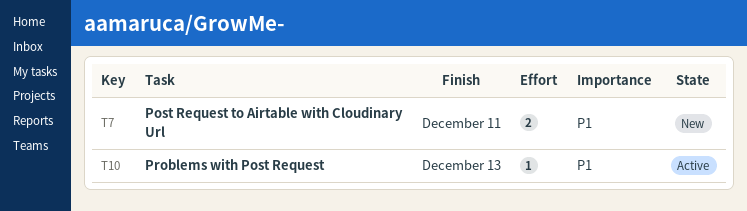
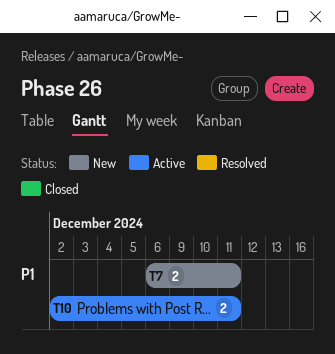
T10, estimate: 1 -> 2
T10, due: Dec 13 -> Dec 11

